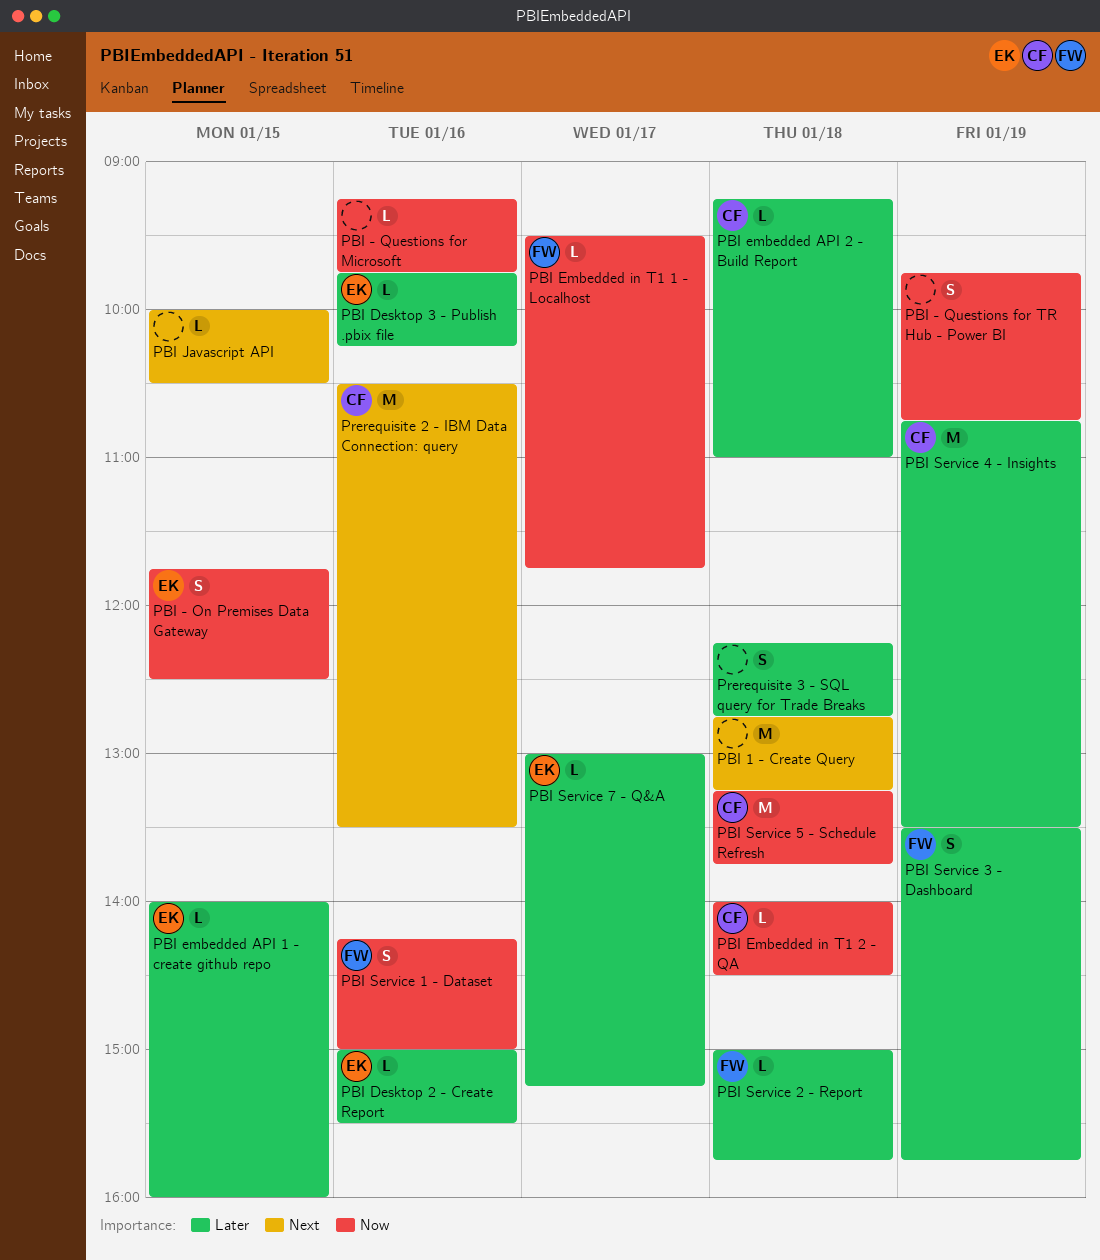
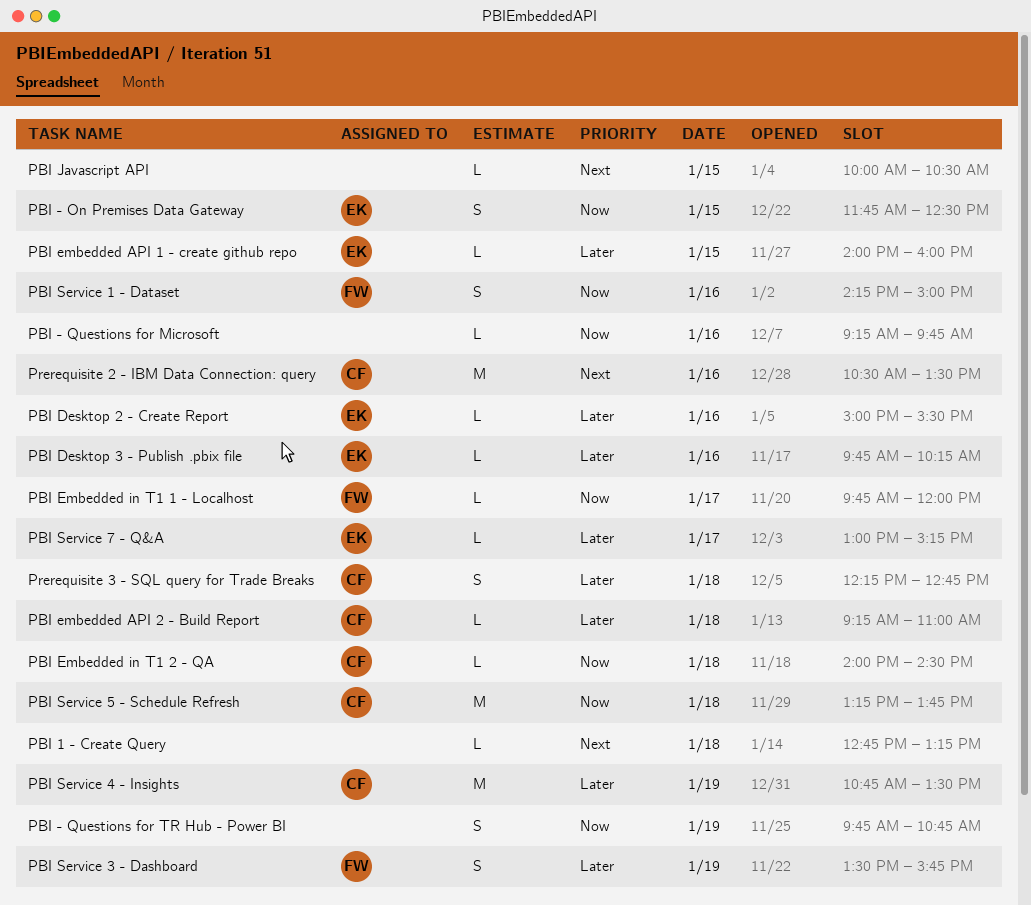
PBI 1 - Create Query, estimate: M -> L
PBI Embedded in T1 1 - Localhost, begins: 09:30 -> 09:45
PBI Embedded in T1 1 - Localhost, ends: 11:45 -> 12:00
PBI Service 2 - Report: present -> none
Prerequisite 3 - SQL query for Trade Breaks, owner: none -> CF

